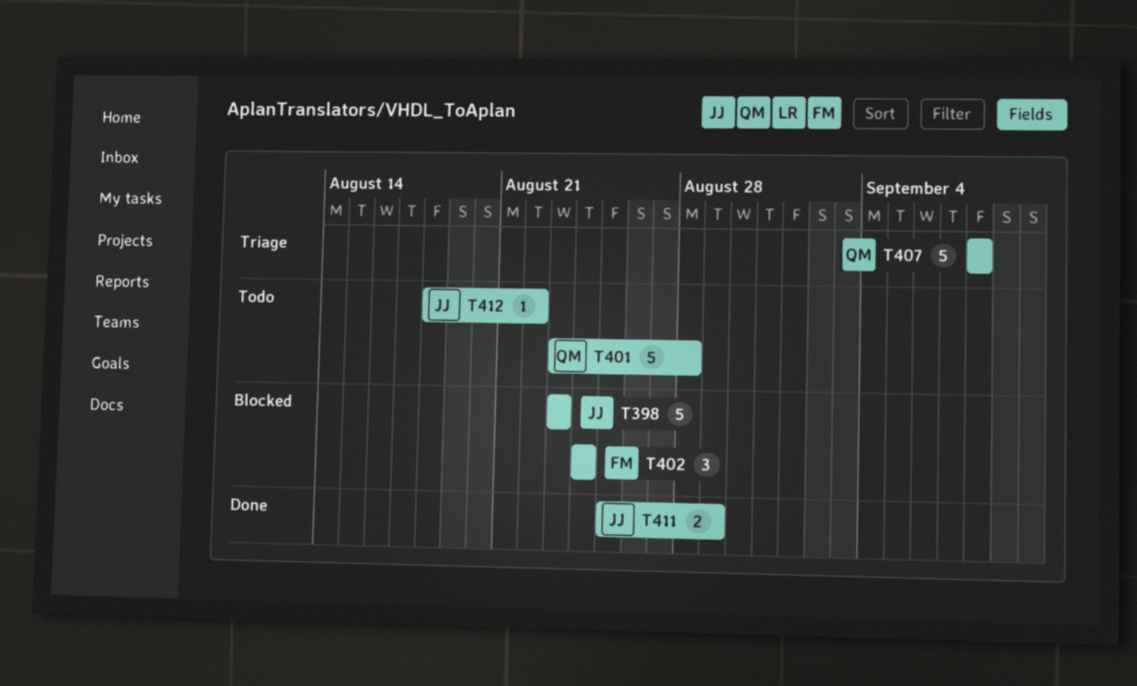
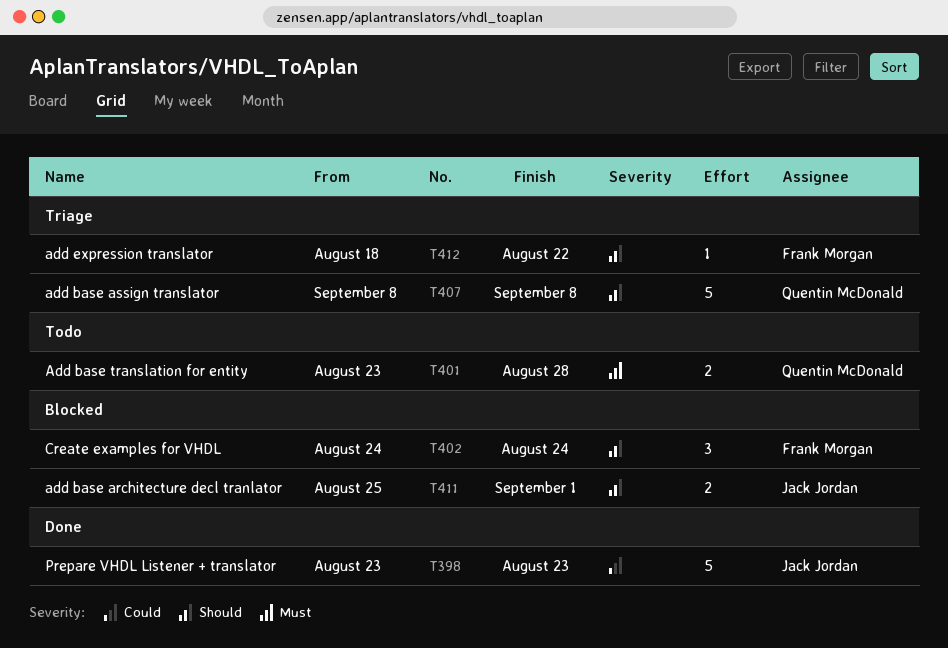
T398, status: Blocked -> Done
T401, estimate: 5 -> 2
T411, status: Done -> Blocked
T411, due: Aug 29 -> Sep 1
T412, status: Todo -> Triage
T412, owner: Jack Jordan -> Frank Morgan

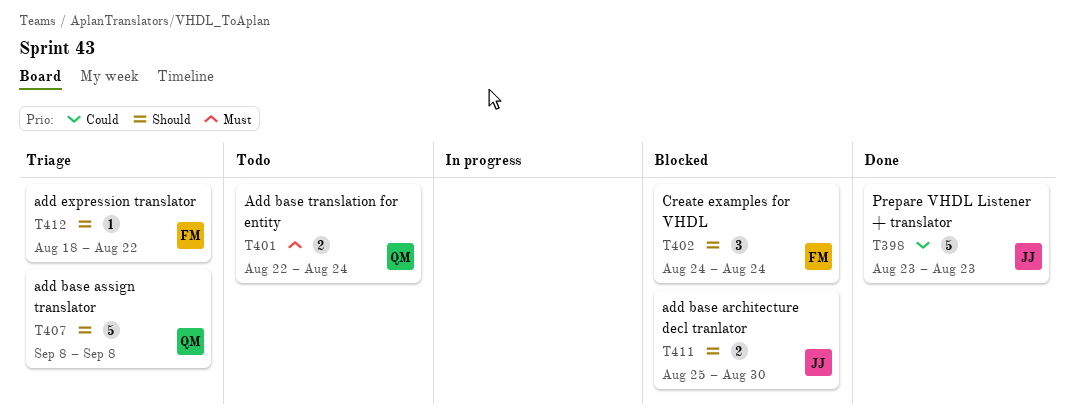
T401, start: Aug 23 -> Aug 22
T401, due: Aug 28 -> Aug 24
T411, due: Sep 1 -> Aug 30

